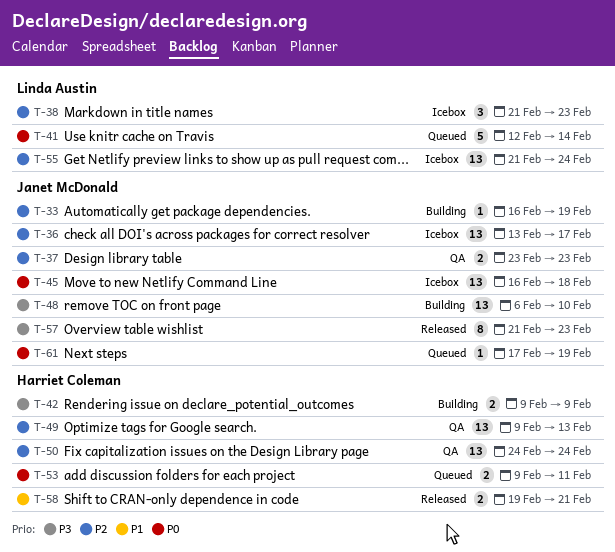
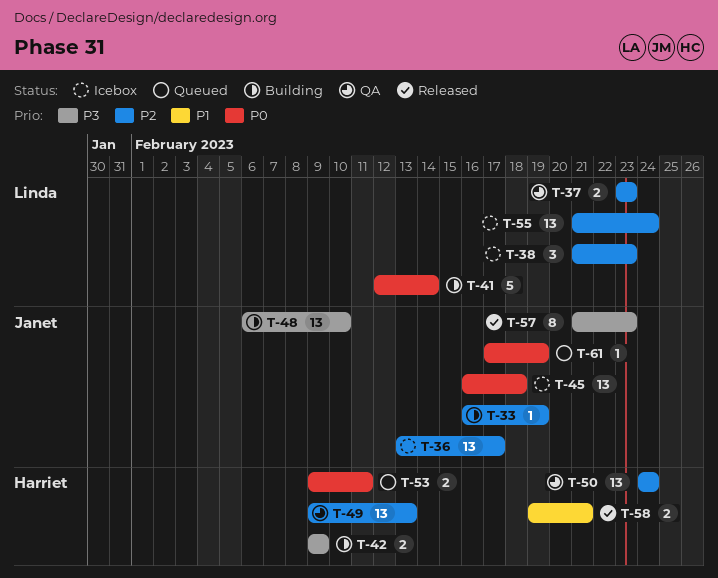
T-37, owner: Janet McDonald -> Linda Austin
T-41, status: Queued -> Building

